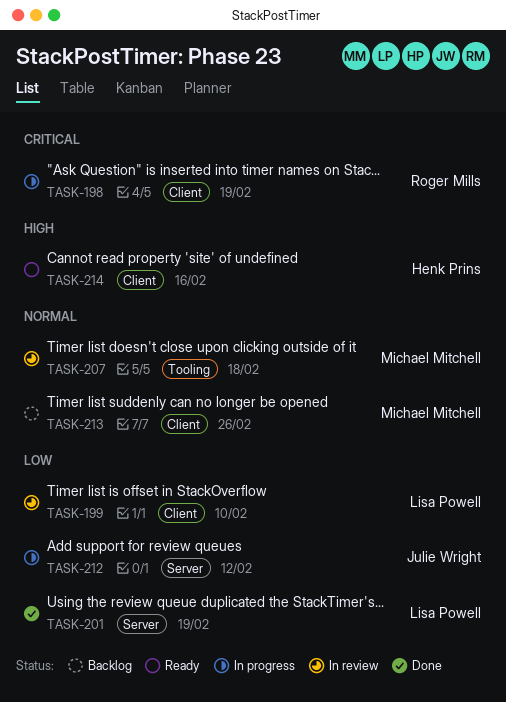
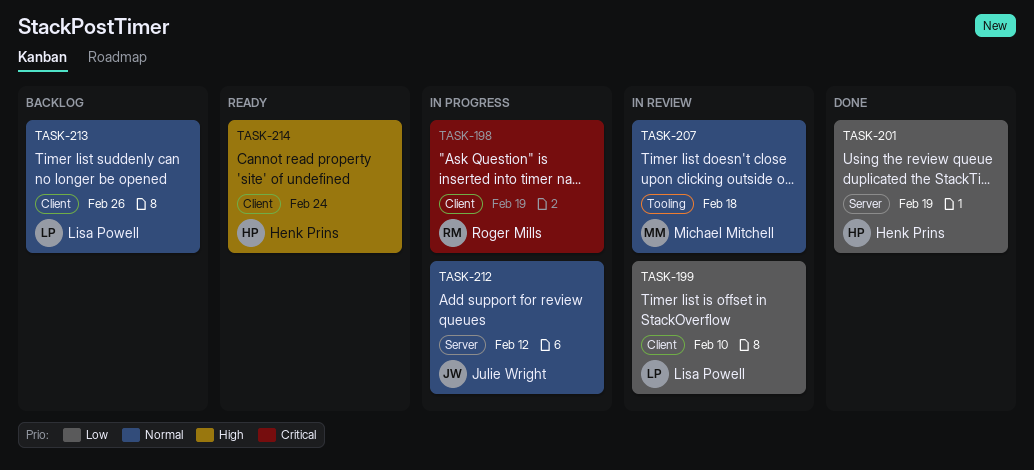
TASK-201, owner: Lisa Powell -> Henk Prins
TASK-212, priority: Low -> Normal
TASK-213, owner: Michael Mitchell -> Lisa Powell
TASK-214, due: Feb 16 -> Feb 24

